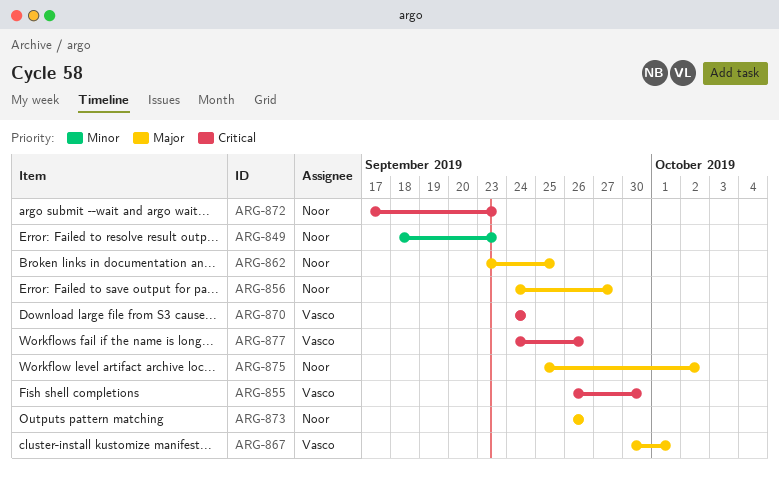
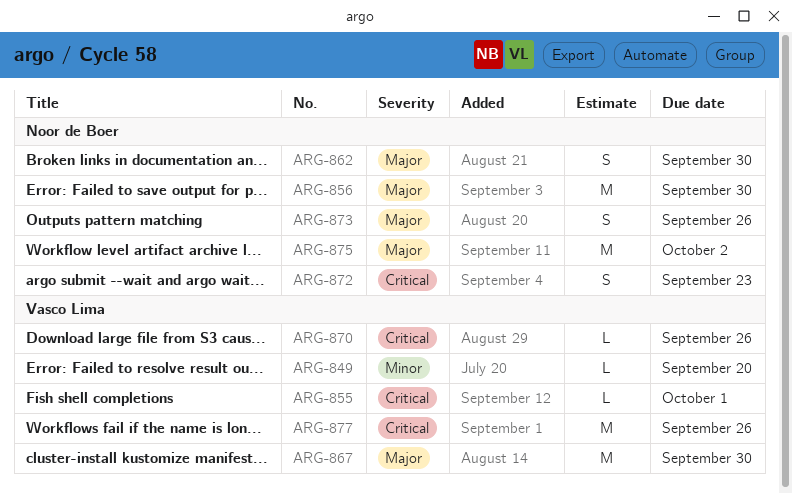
ARG-849, owner: Noor de Boer -> Vasco Lima
ARG-849, due: Sep 23 -> Sep 20
ARG-855, due: Sep 30 -> Oct 1
ARG-856, due: Sep 27 -> Sep 30
ARG-862, due: Sep 25 -> Sep 30
ARG-867, due: Oct 1 -> Sep 30
ARG-870, due: Sep 24 -> Sep 26

